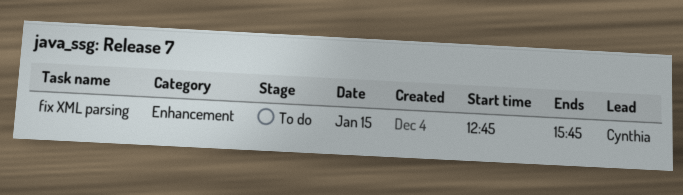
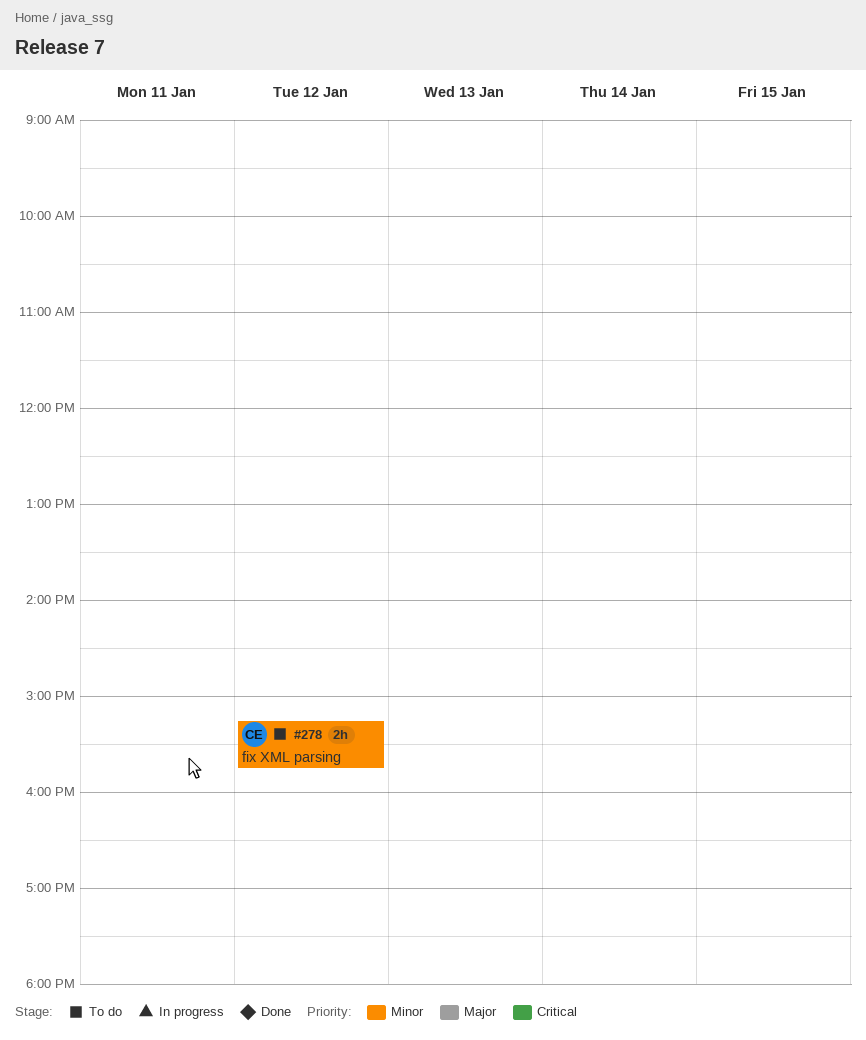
fix XML parsing, day: Jan 15 -> Jan 12
fix XML parsing, begins: 12:45 -> 15:15

